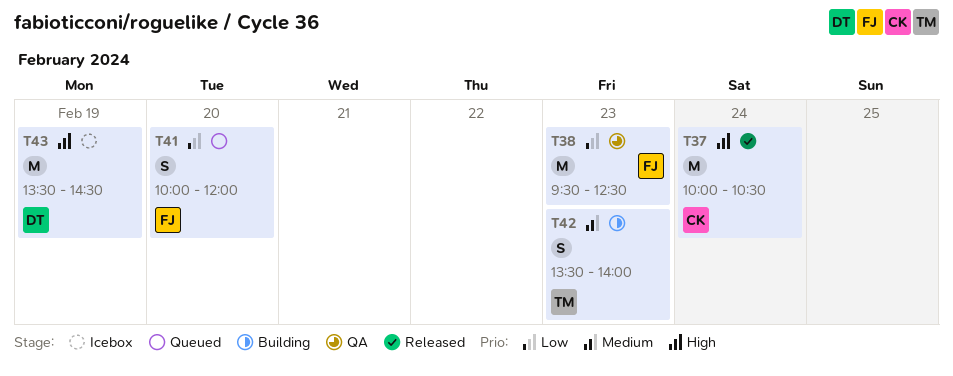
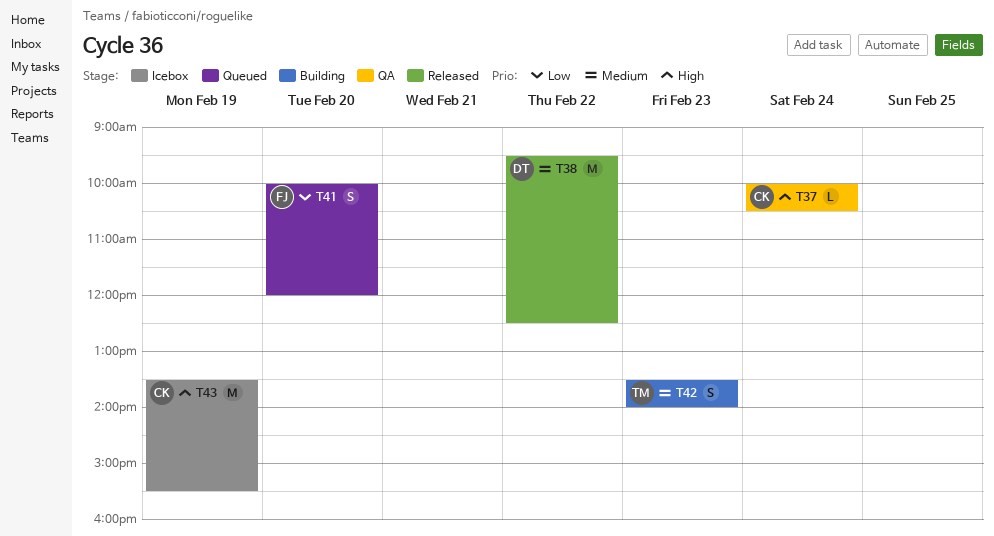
T37, status: Released -> QA
T37, estimate: M -> L
T38, status: QA -> Released
T38, owner: FJ -> DT
T38, priority: Low -> Medium
T38, day: Feb 23 -> Feb 22
T43, owner: DT -> CK
T43, ends: 14:30 -> 15:30

